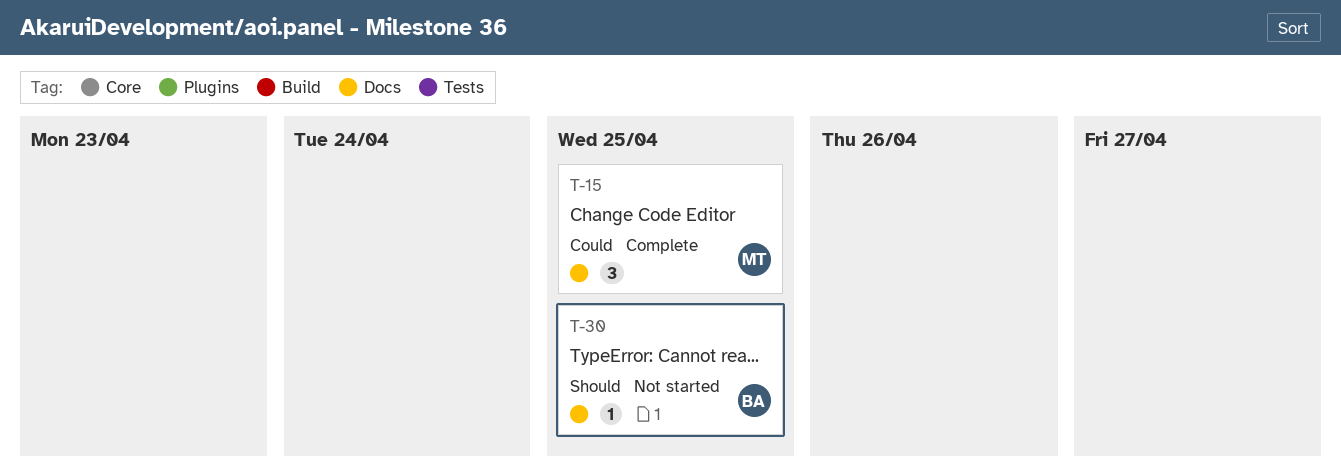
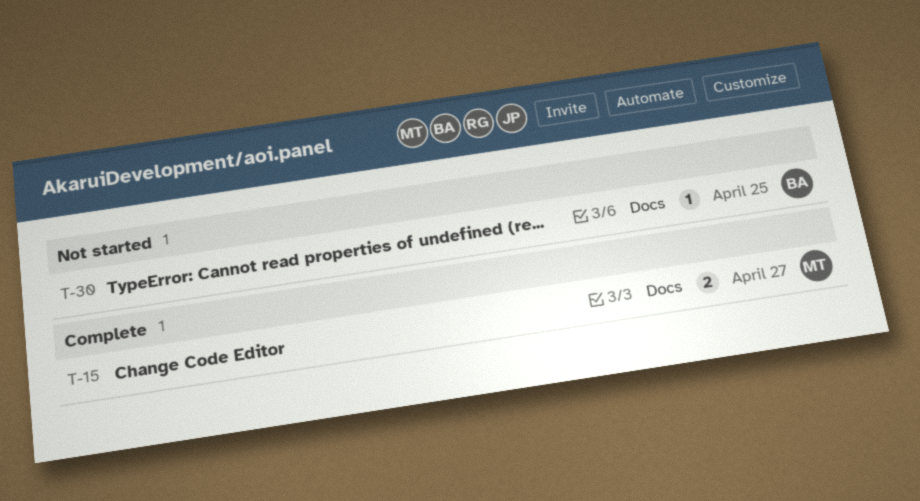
T-15, estimate: 3 -> 2
T-15, due: Apr 25 -> Apr 27

